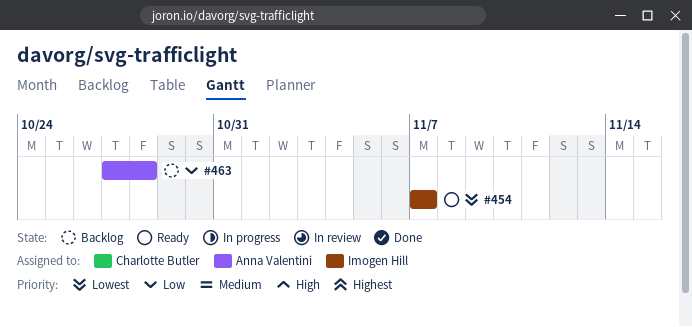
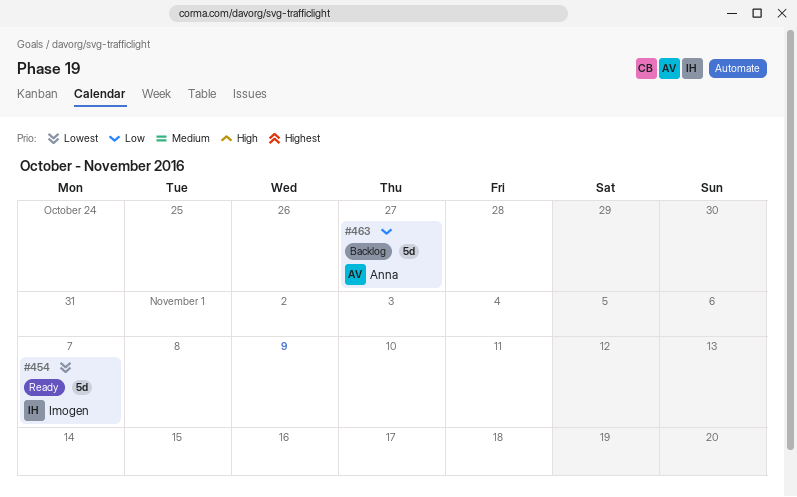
#463, due: Oct 28 -> Oct 27

